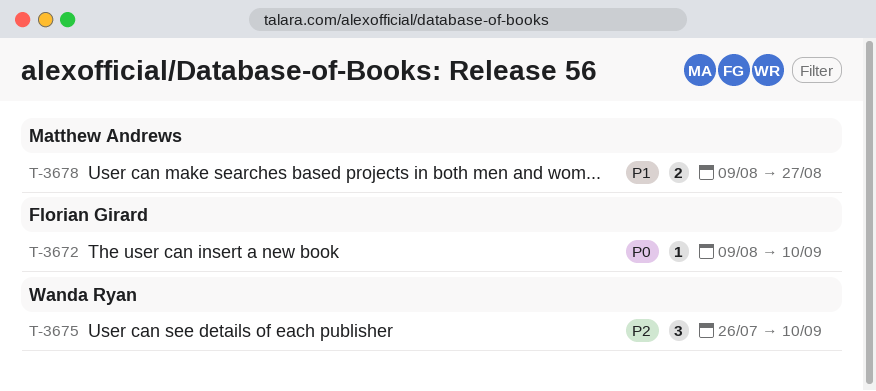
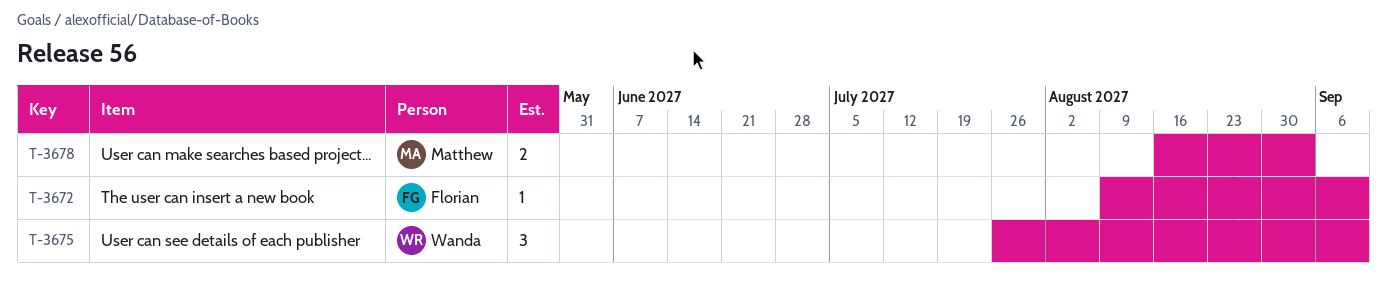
T-3678, start: Aug 9 -> Aug 16
T-3678, due: Aug 27 -> Sep 3

